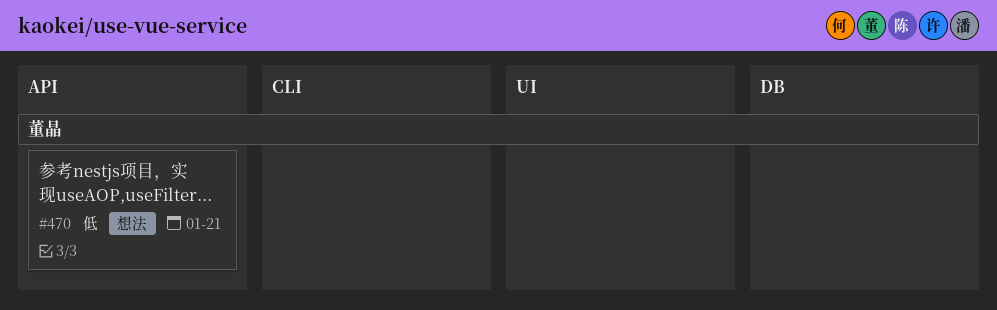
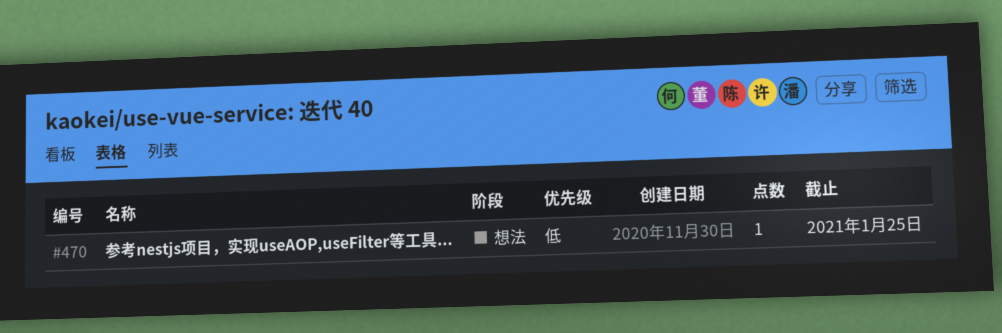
#470, due: Jan 21 -> Jan 25

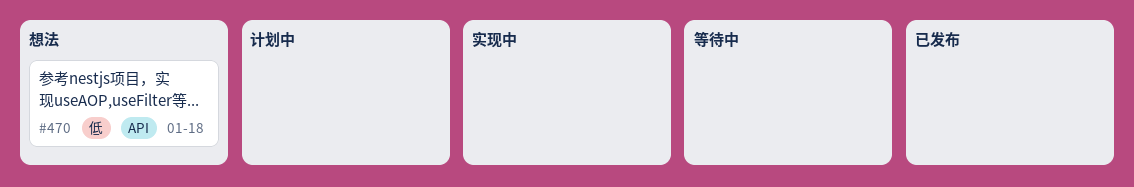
#470, due: Jan 25 -> Jan 18

